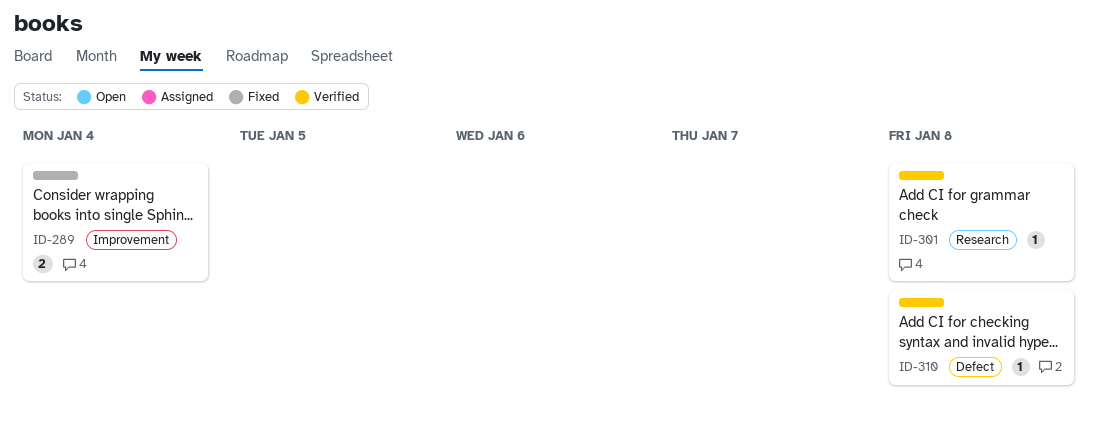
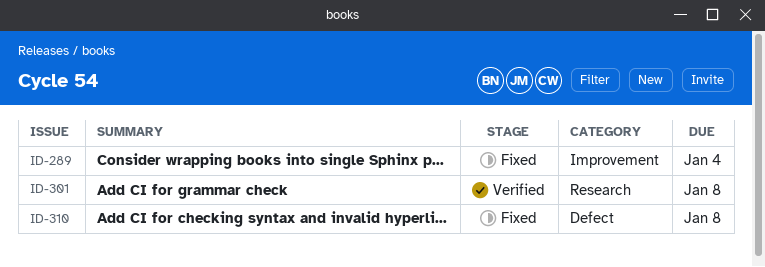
ID-310, status: Verified -> Fixed

